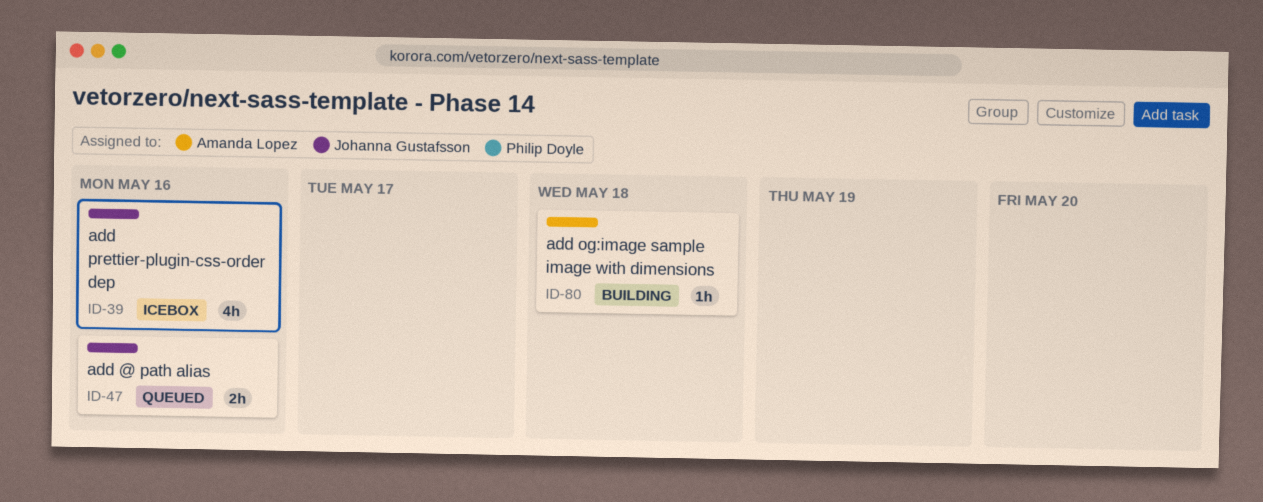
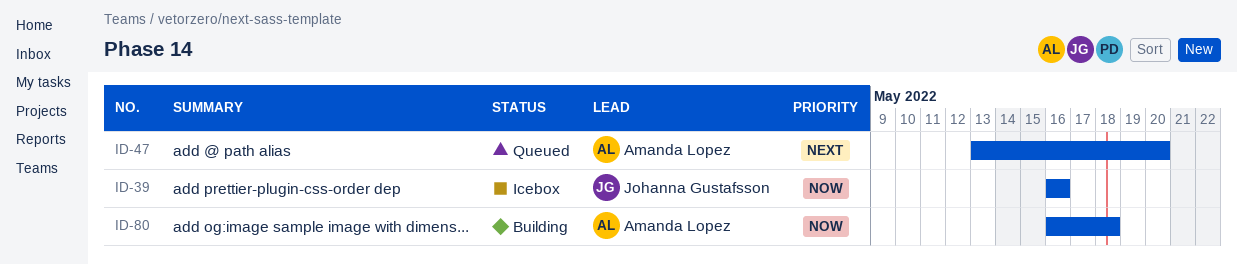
ID-47, owner: Johanna Gustafsson -> Amanda Lopez
ID-47, due: May 16 -> May 20

